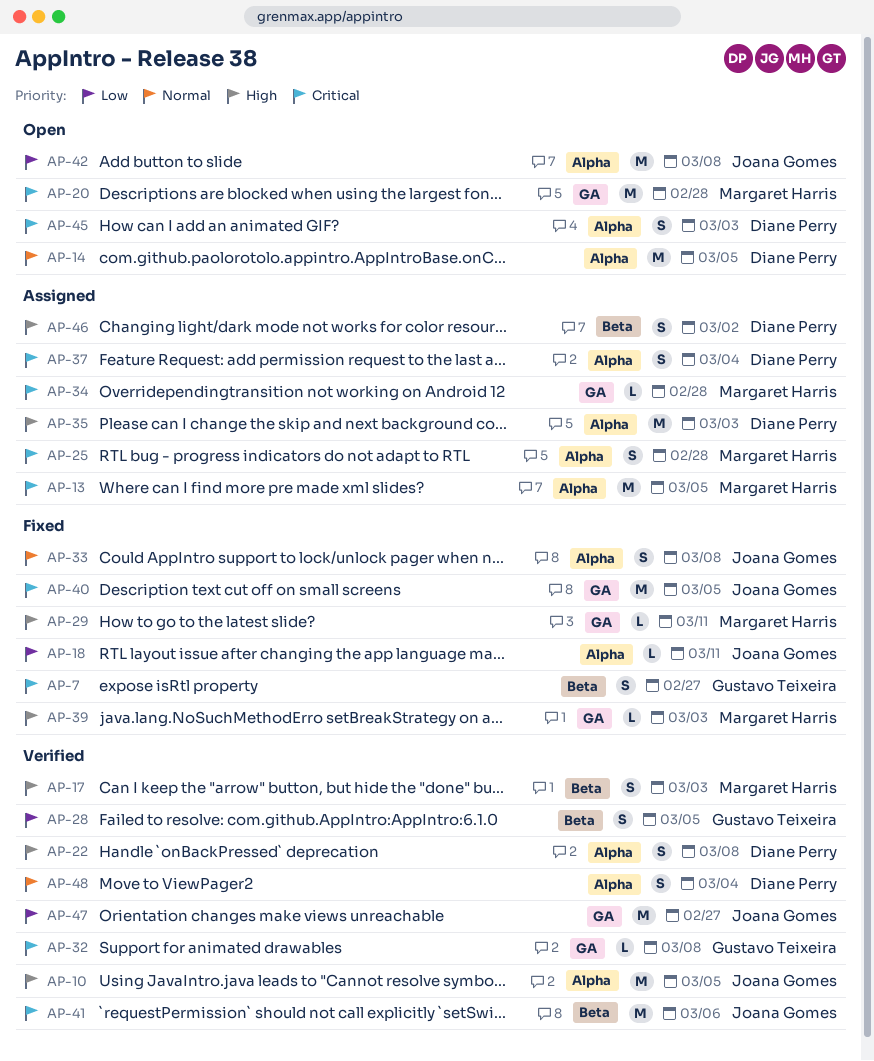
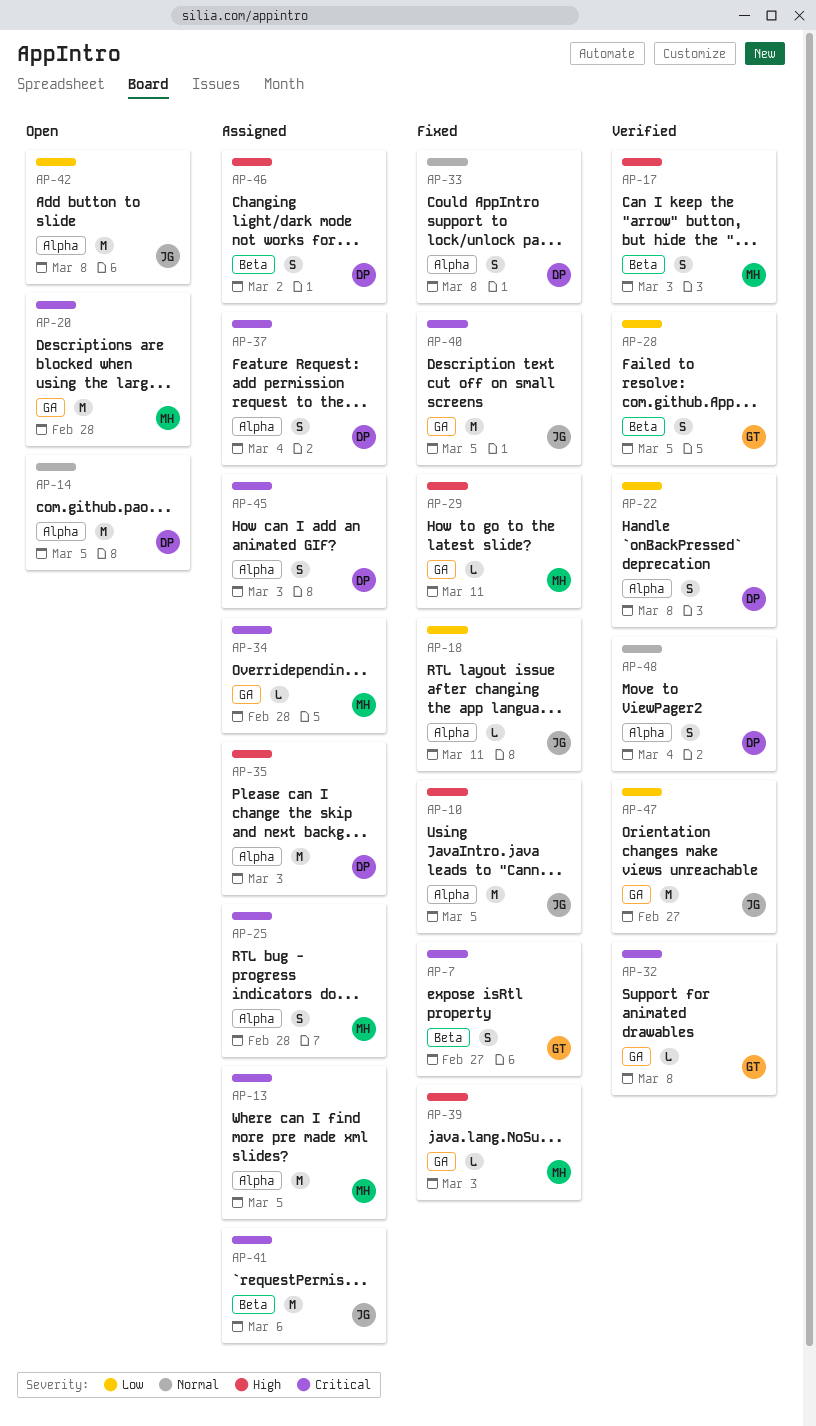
AP-10, status: Verified -> Fixed
AP-22, priority: High -> Low
AP-33, owner: Joana Gomes -> Diane Perry
AP-41, status: Verified -> Assigned
AP-45, status: Open -> Assigned

